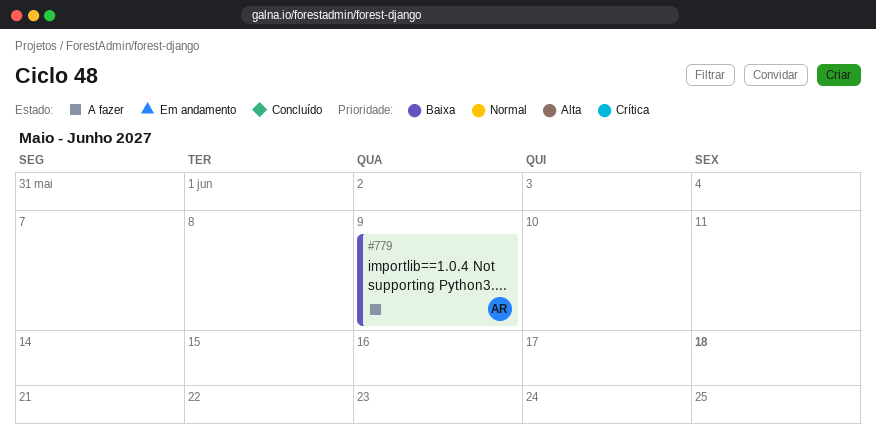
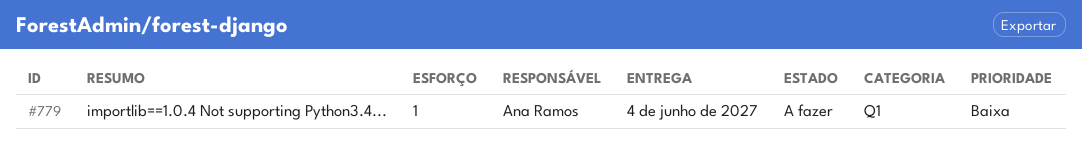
#779, due: Jun 9 -> Jun 4

